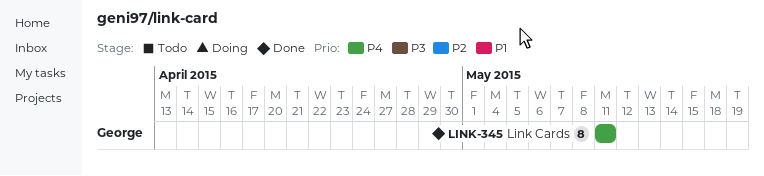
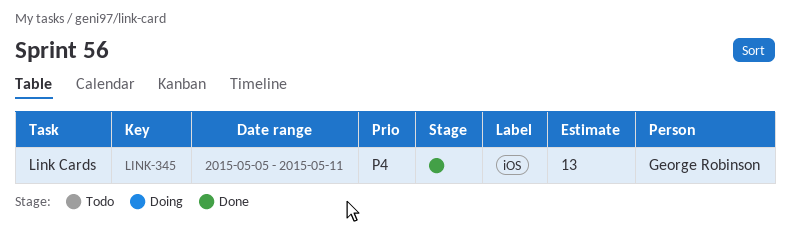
LINK-345, estimate: 8 -> 13
LINK-345, start: May 11 -> May 5

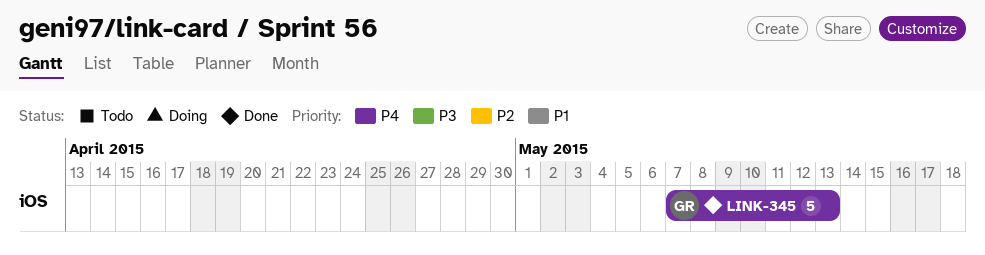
LINK-345, estimate: 13 -> 5
LINK-345, start: May 5 -> May 7
LINK-345, due: May 11 -> May 13

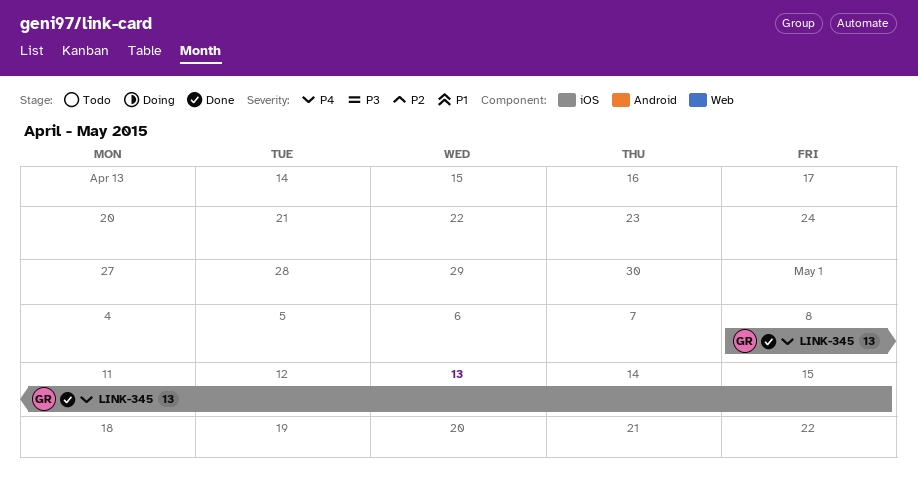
LINK-345, estimate: 5 -> 13
LINK-345, start: May 7 -> May 8
LINK-345, due: May 13 -> May 15

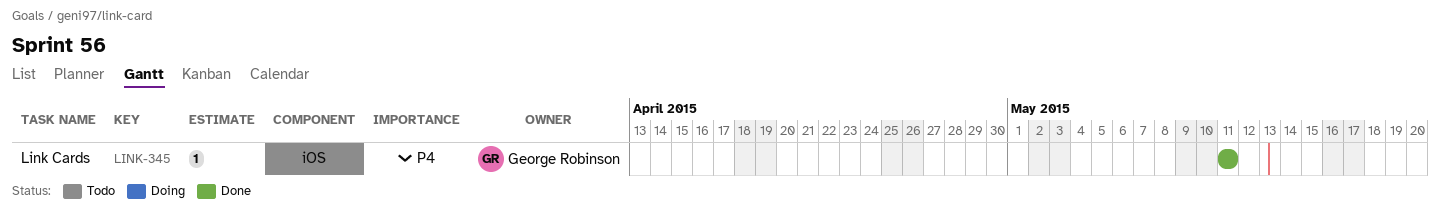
LINK-345, estimate: 13 -> 1
LINK-345, start: May 8 -> May 11
LINK-345, due: May 15 -> May 11

